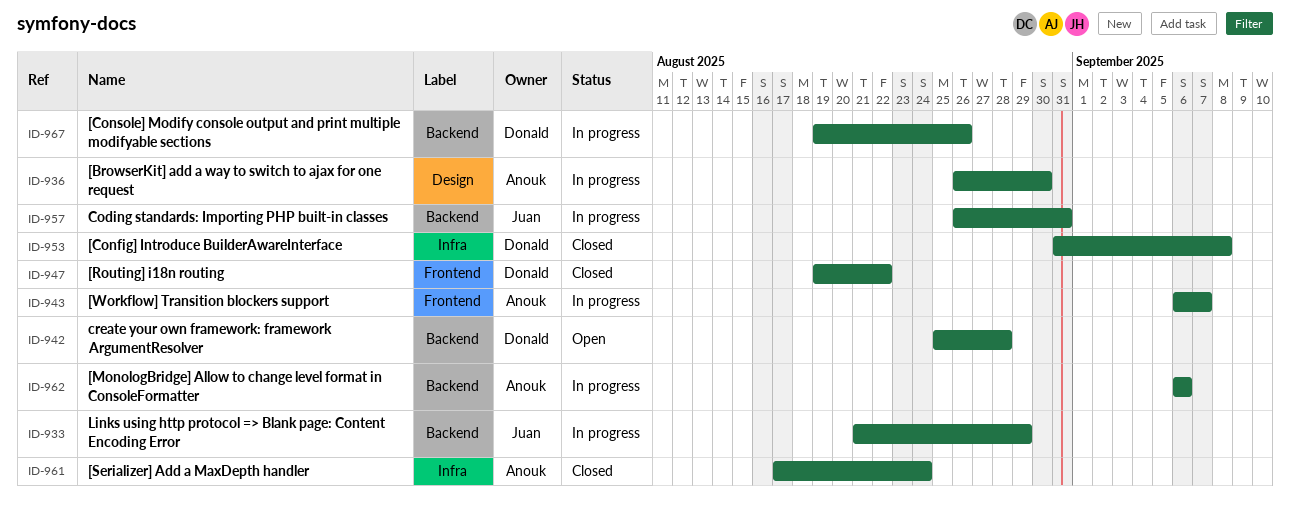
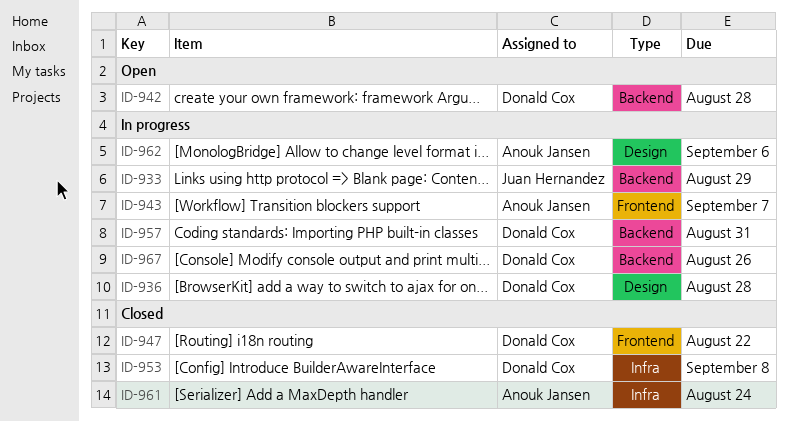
ID-936, owner: Anouk Jansen -> Donald Cox
ID-936, due: Aug 30 -> Aug 28
ID-957, owner: Juan Hernandez -> Donald Cox
ID-962, label: Backend -> Design

